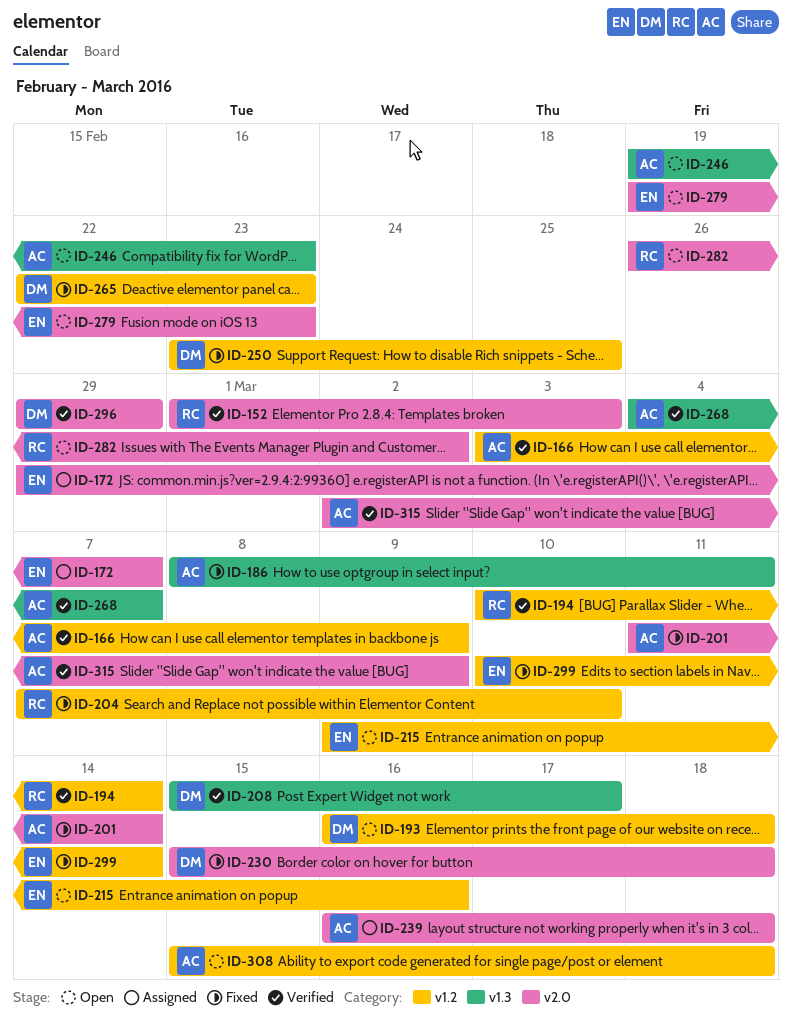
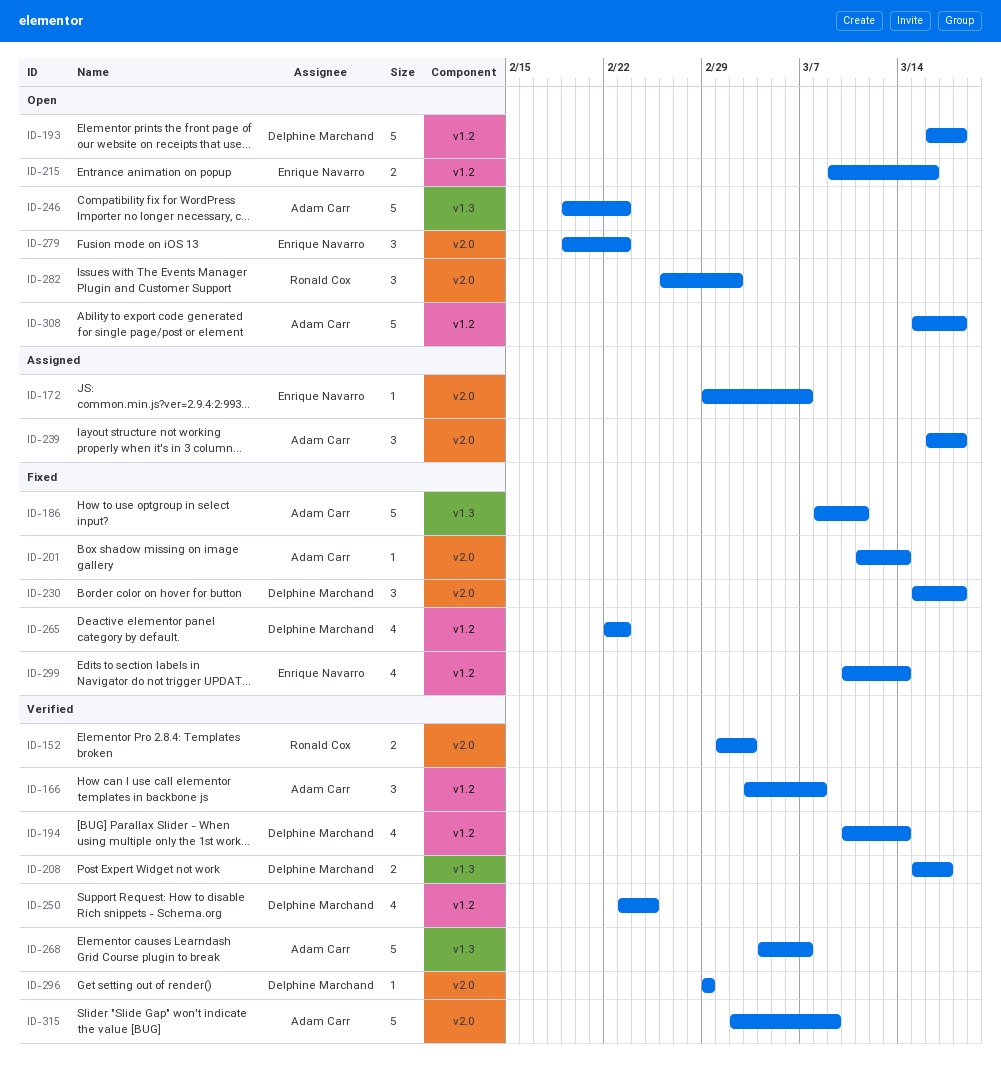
ID-166, due: Mar 9 -> Mar 8
ID-194, owner: Ronald Cox -> Delphine Marchand
ID-204: present -> none
ID-250, status: Fixed -> Verified

